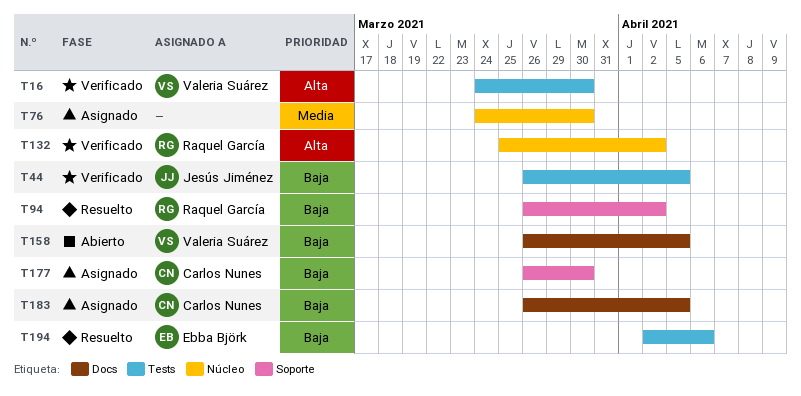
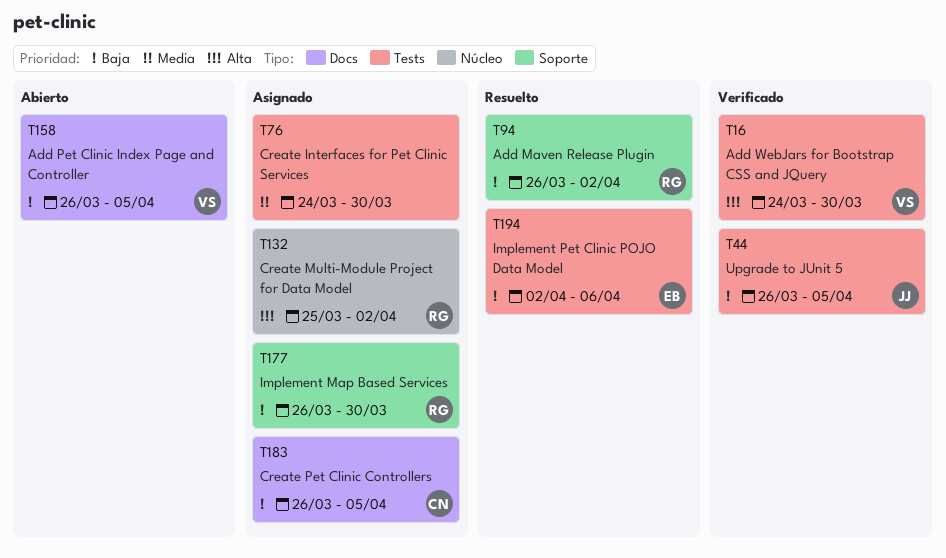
T76, label: Núcleo -> Tests
T132, status: Verificado -> Asignado
T177, owner: Carlos Nunes -> Raquel García

